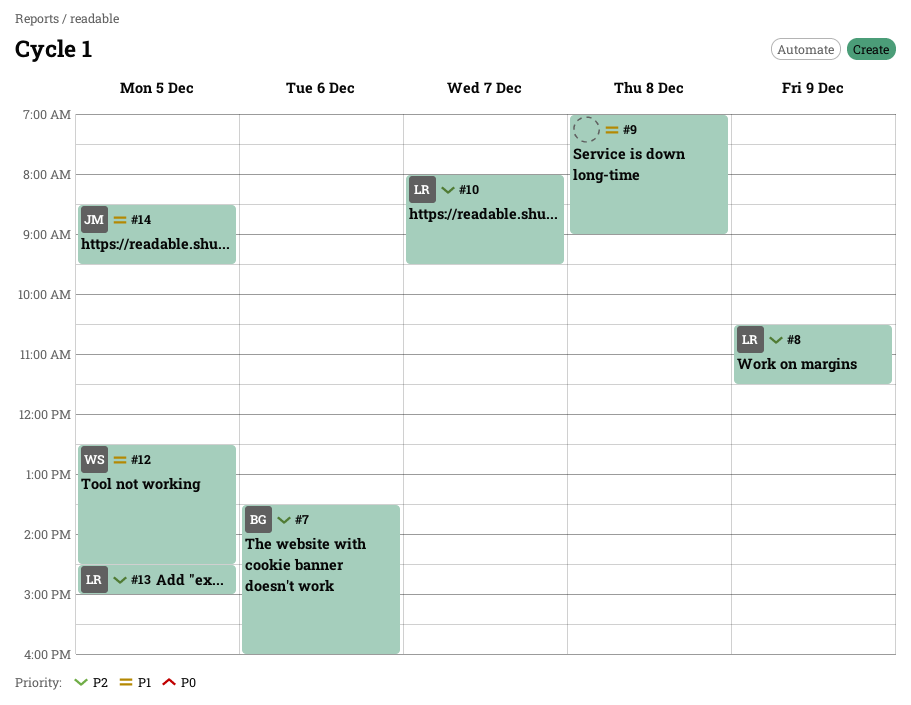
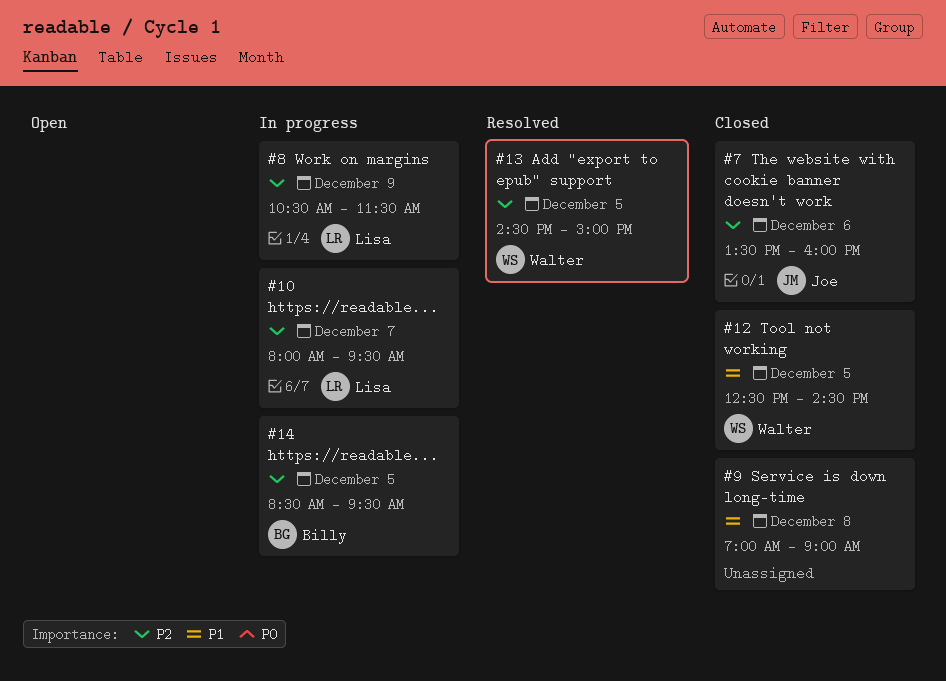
#7, owner: Billy -> Joe
#13, owner: Lisa -> Walter
#14, owner: Joe -> Billy
#14, priority: P1 -> P2

